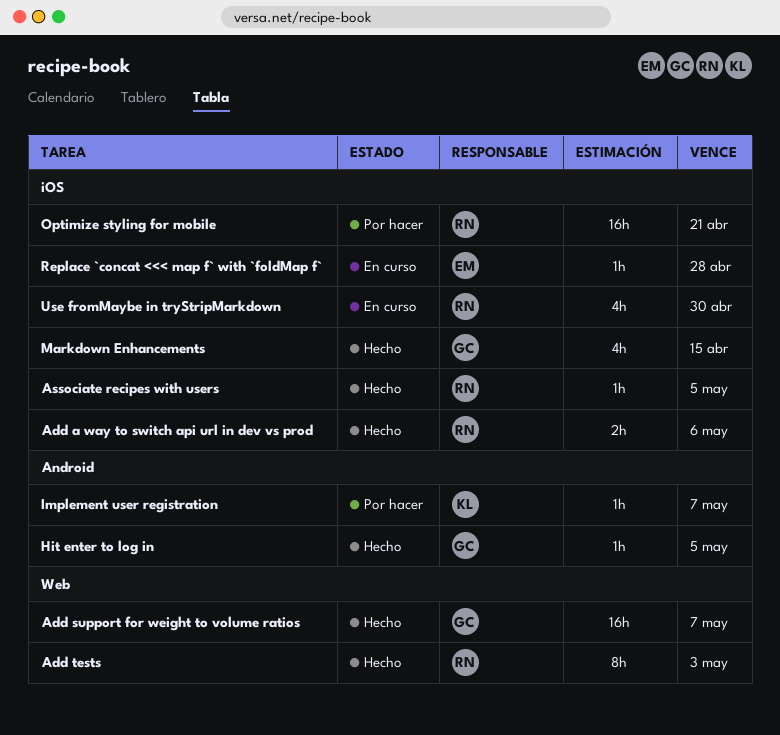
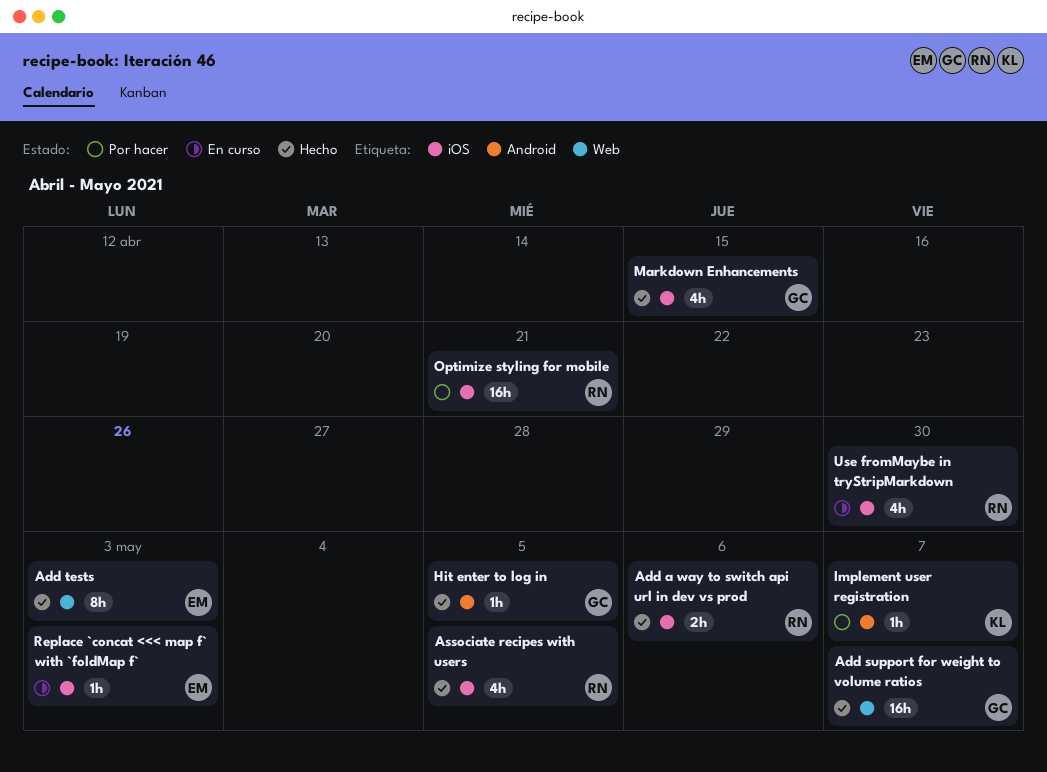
Add tests, owner: RN -> EM
Associate recipes with users, estimate: 1h -> 4h
Replace `concat <<< map f` with `foldMap f`, due: Apr 28 -> May 3

